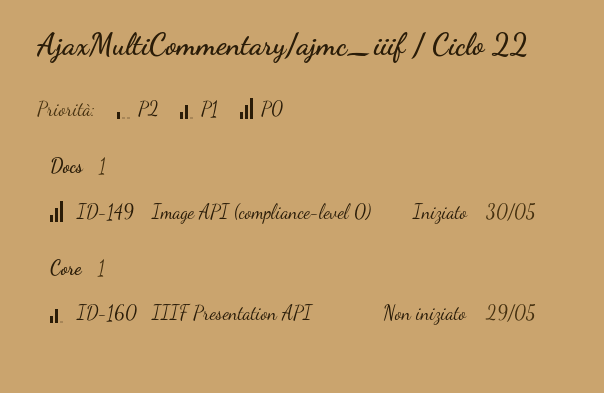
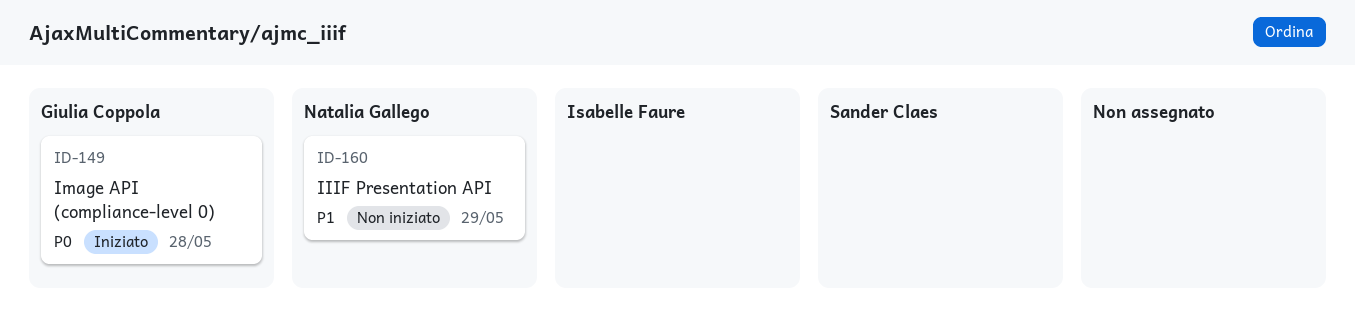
ID-149, due: May 30 -> May 28

